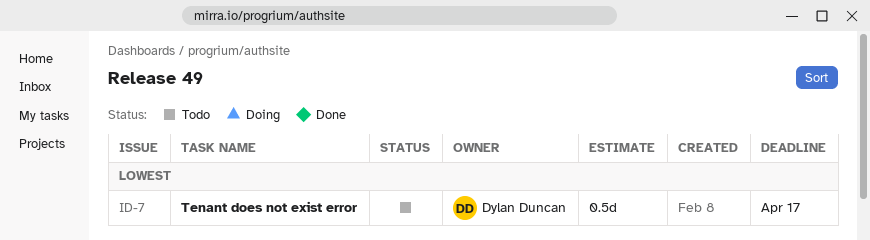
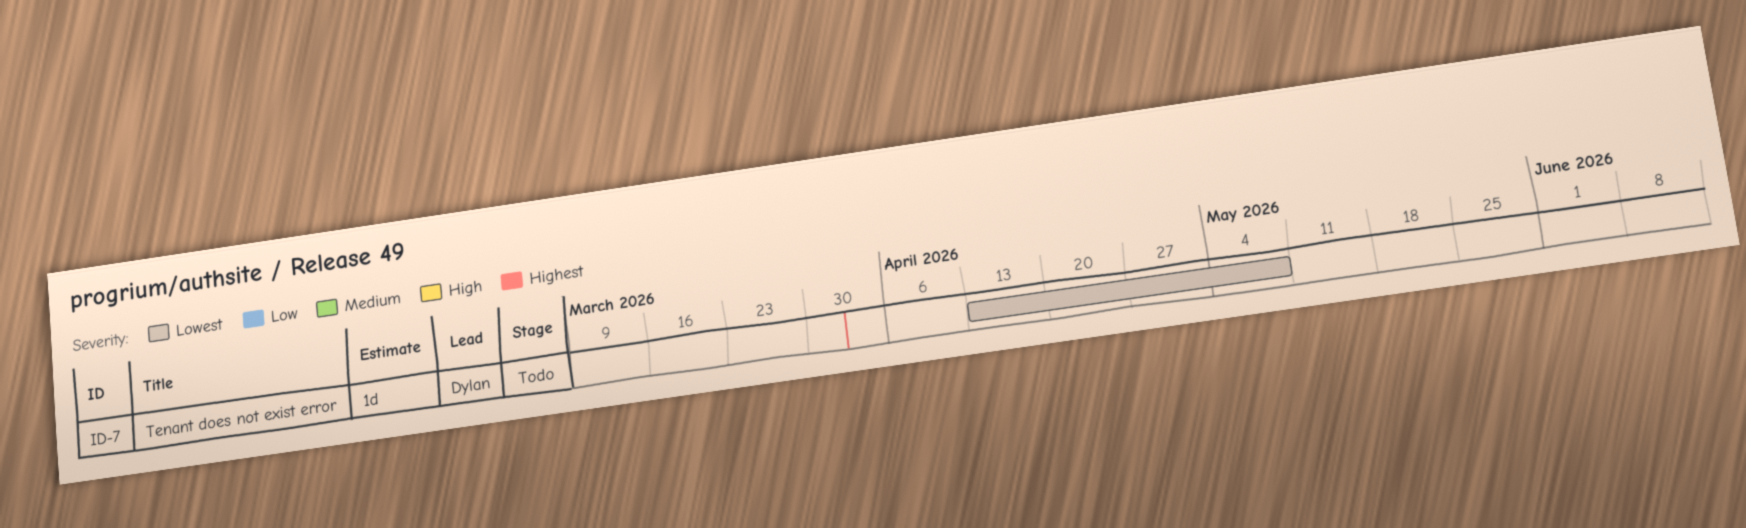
ID-7, estimate: 0.5d -> 1d
ID-7, due: Apr 17 -> May 8

